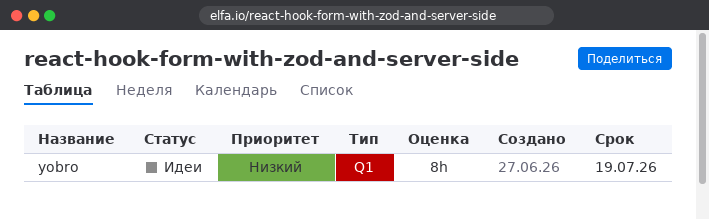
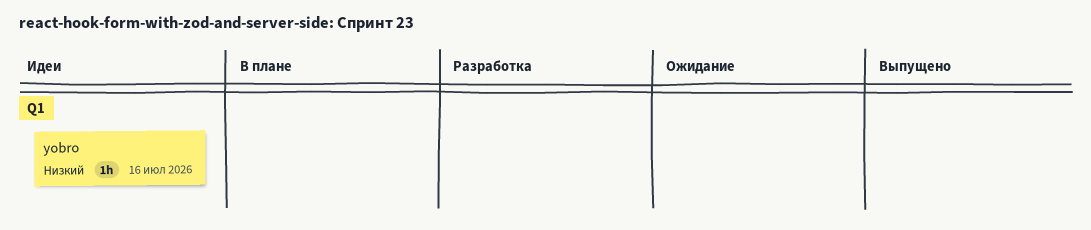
yobro, estimate: 8h -> 1h
yobro, due: Jul 19 -> Jul 16

